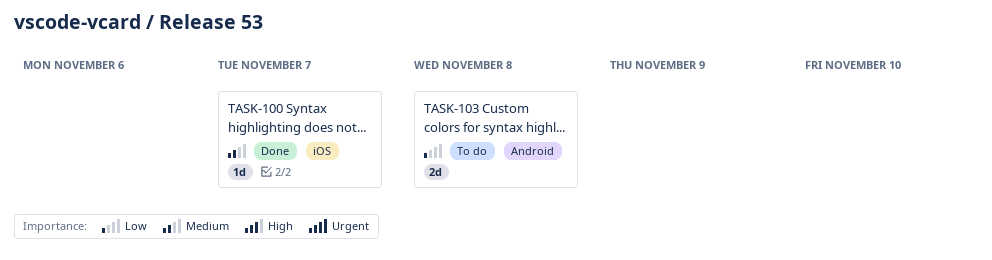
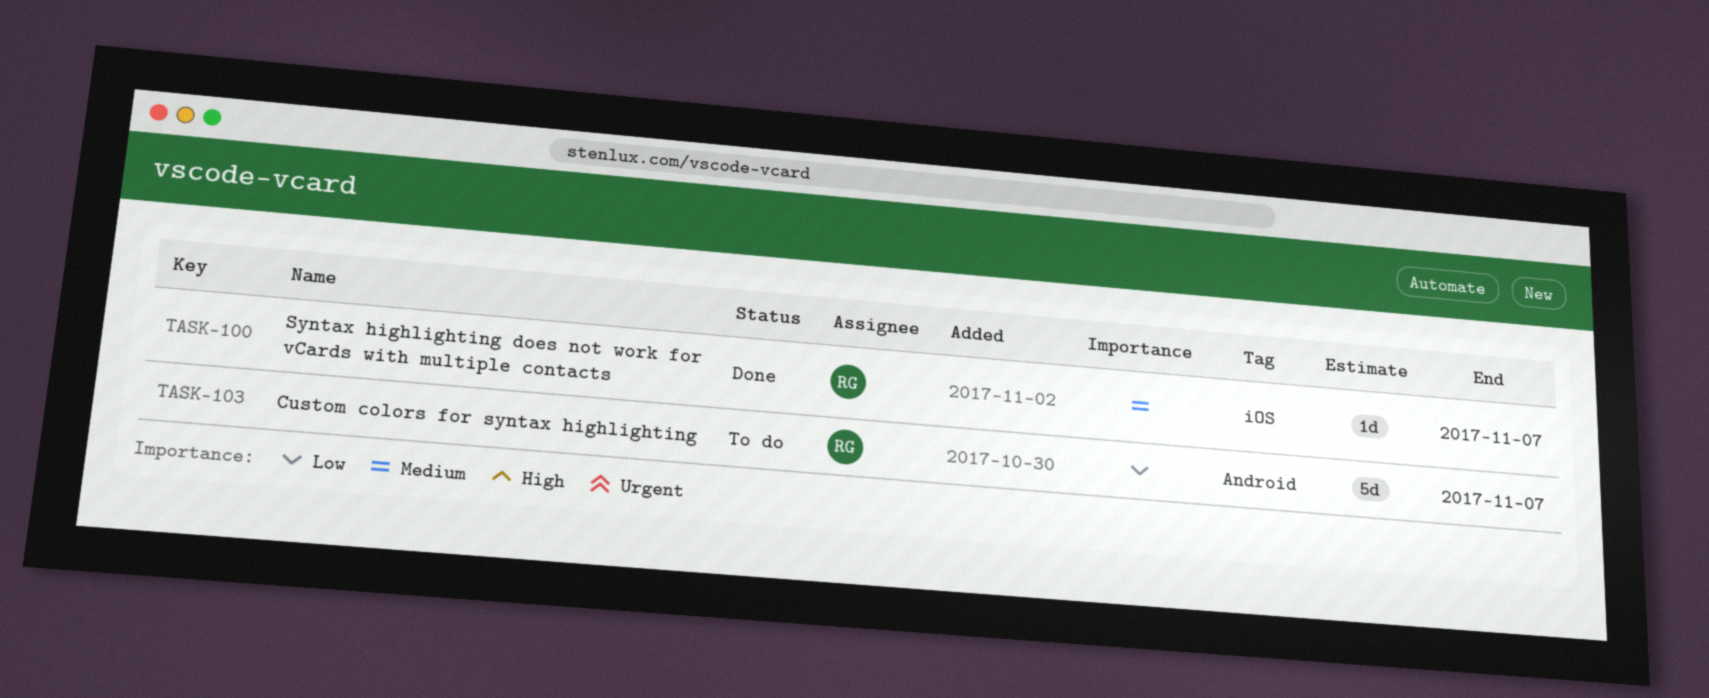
TASK-103, estimate: 2d -> 5d
TASK-103, due: Nov 8 -> Nov 7

